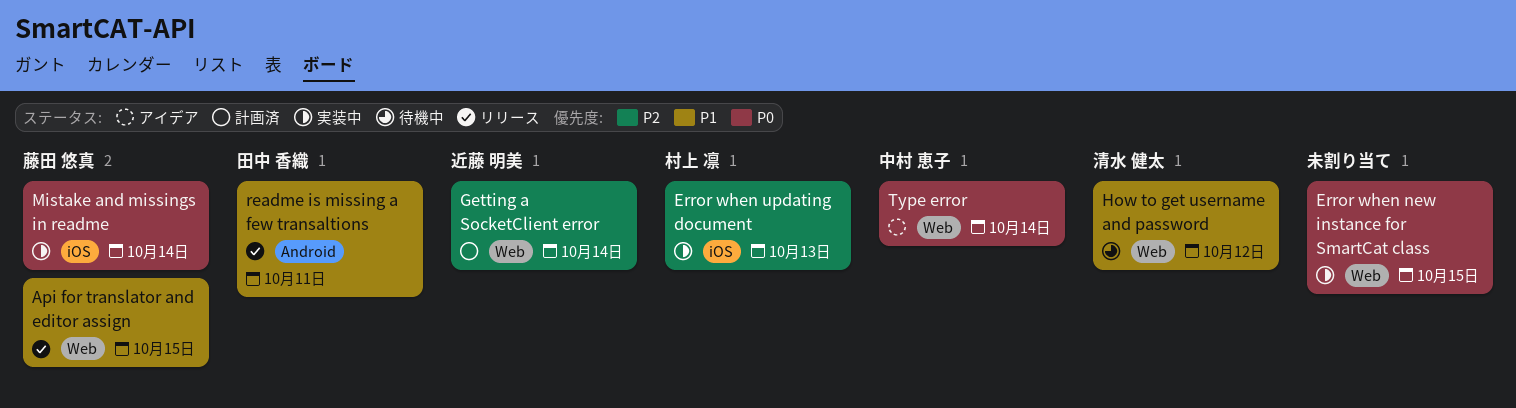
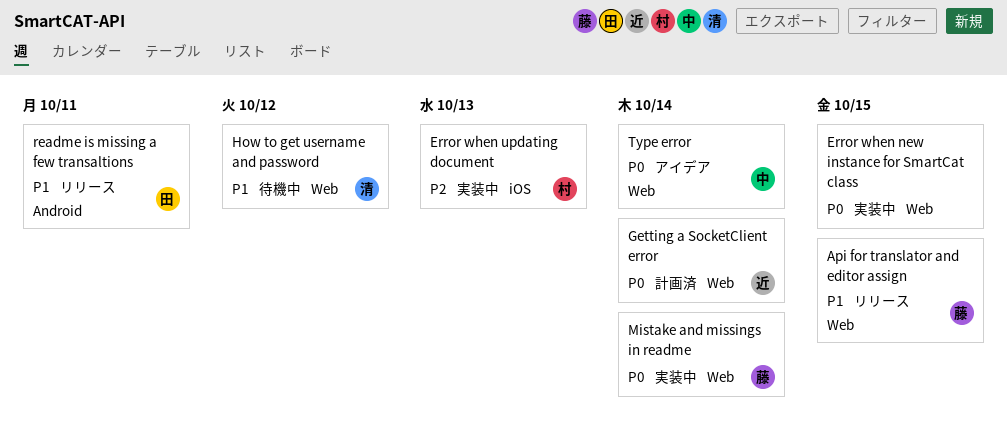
Getting a SocketClient error, priority: P2 -> P0
Mistake and missings in readme, label: iOS -> Web

